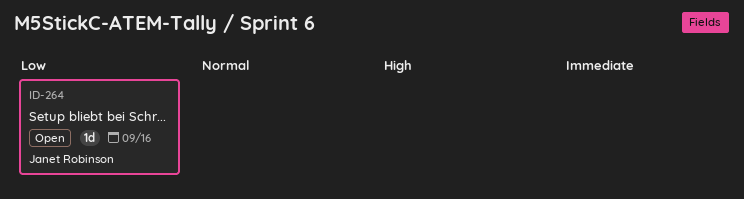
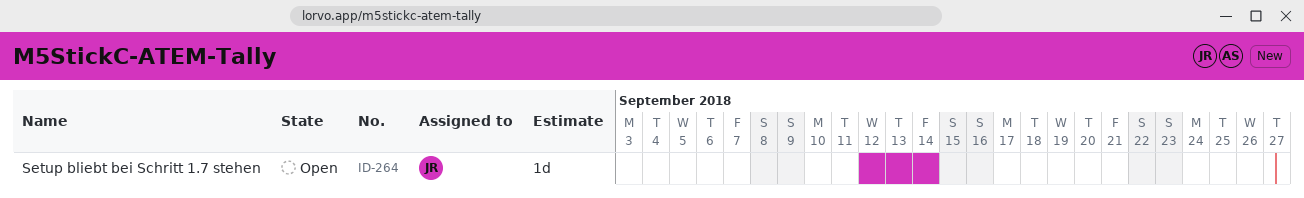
ID-264, due: Sep 16 -> Sep 14

